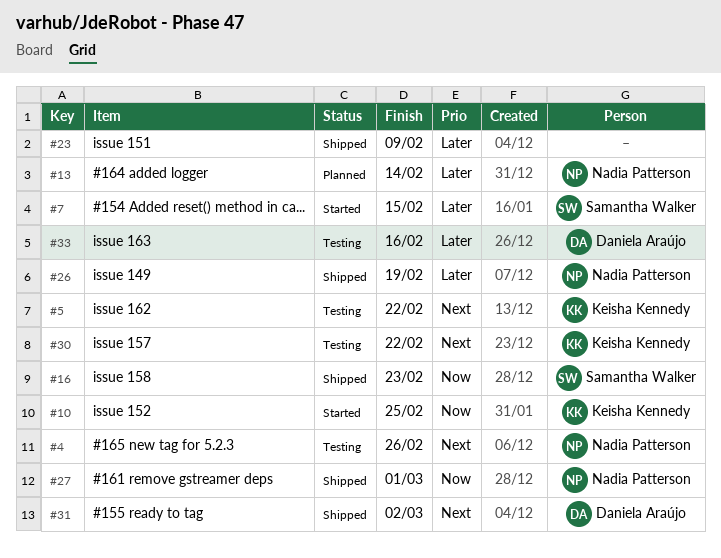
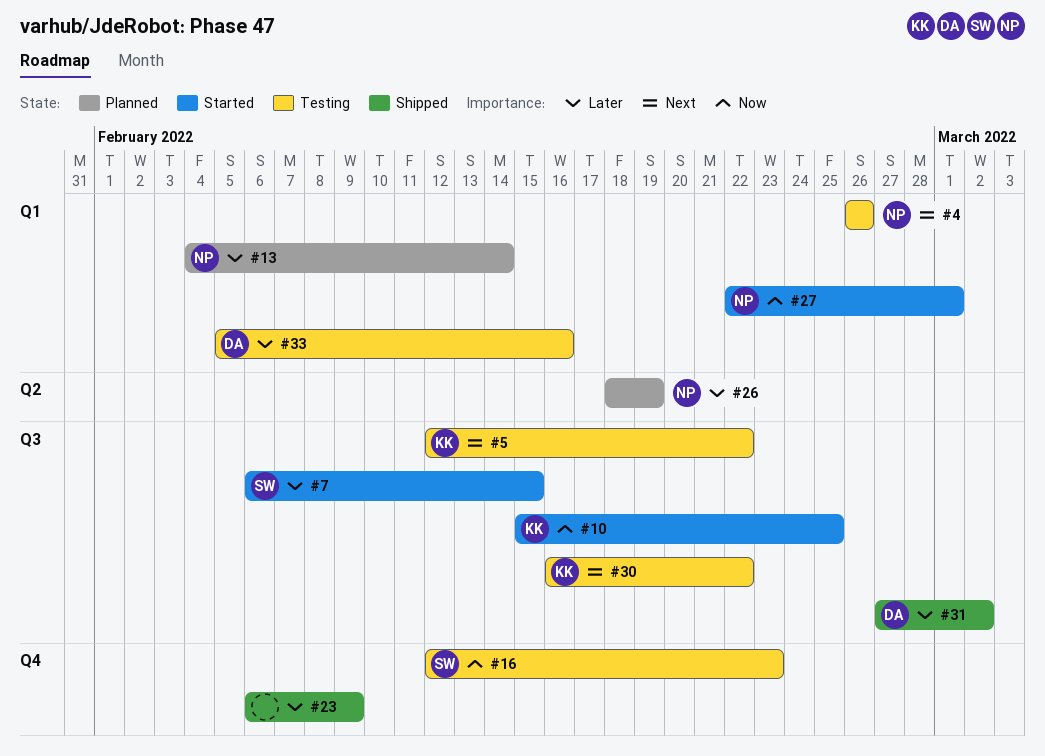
#16, status: Shipped -> Testing
#26, status: Shipped -> Planned
#27, status: Shipped -> Started
#31, priority: Next -> Later

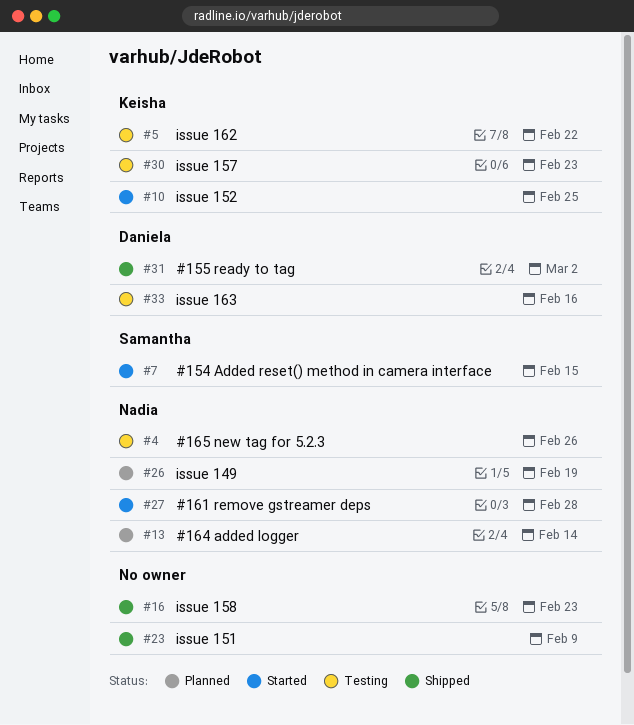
#16, status: Testing -> Shipped
#16, owner: Samantha -> none
#27, due: Mar 1 -> Feb 28
#30, due: Feb 22 -> Feb 23

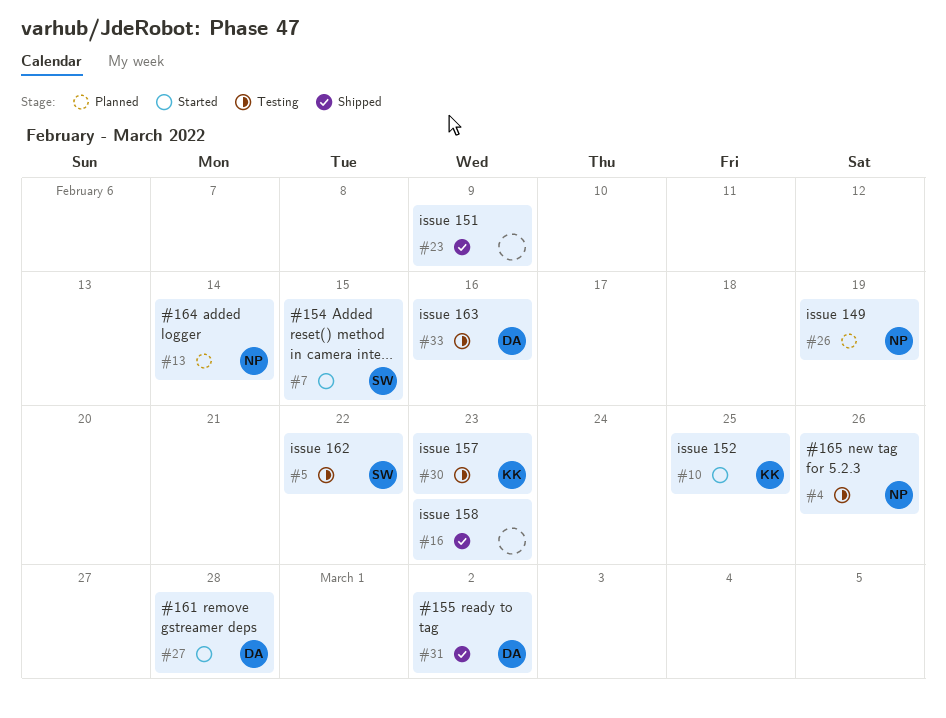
#5, owner: Keisha -> Samantha
#27, owner: Nadia -> Daniela

